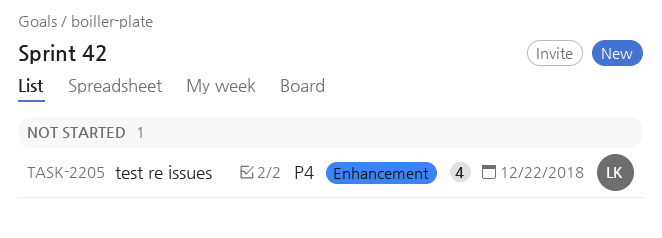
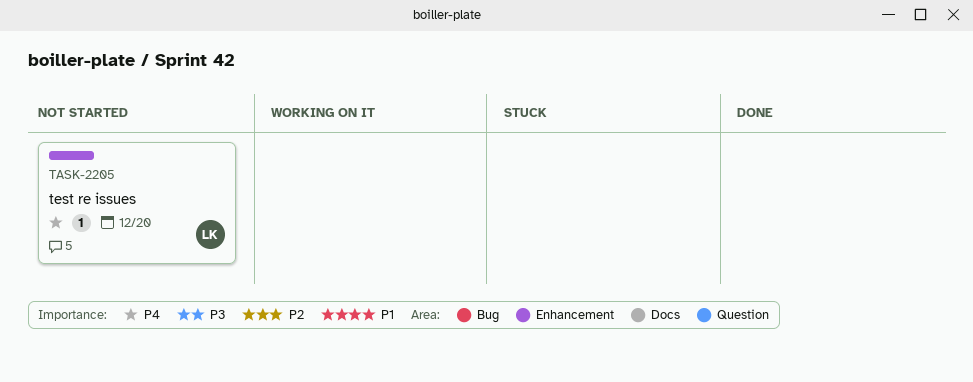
TASK-2205, estimate: 4 -> 1
TASK-2205, due: Dec 22 -> Dec 20

